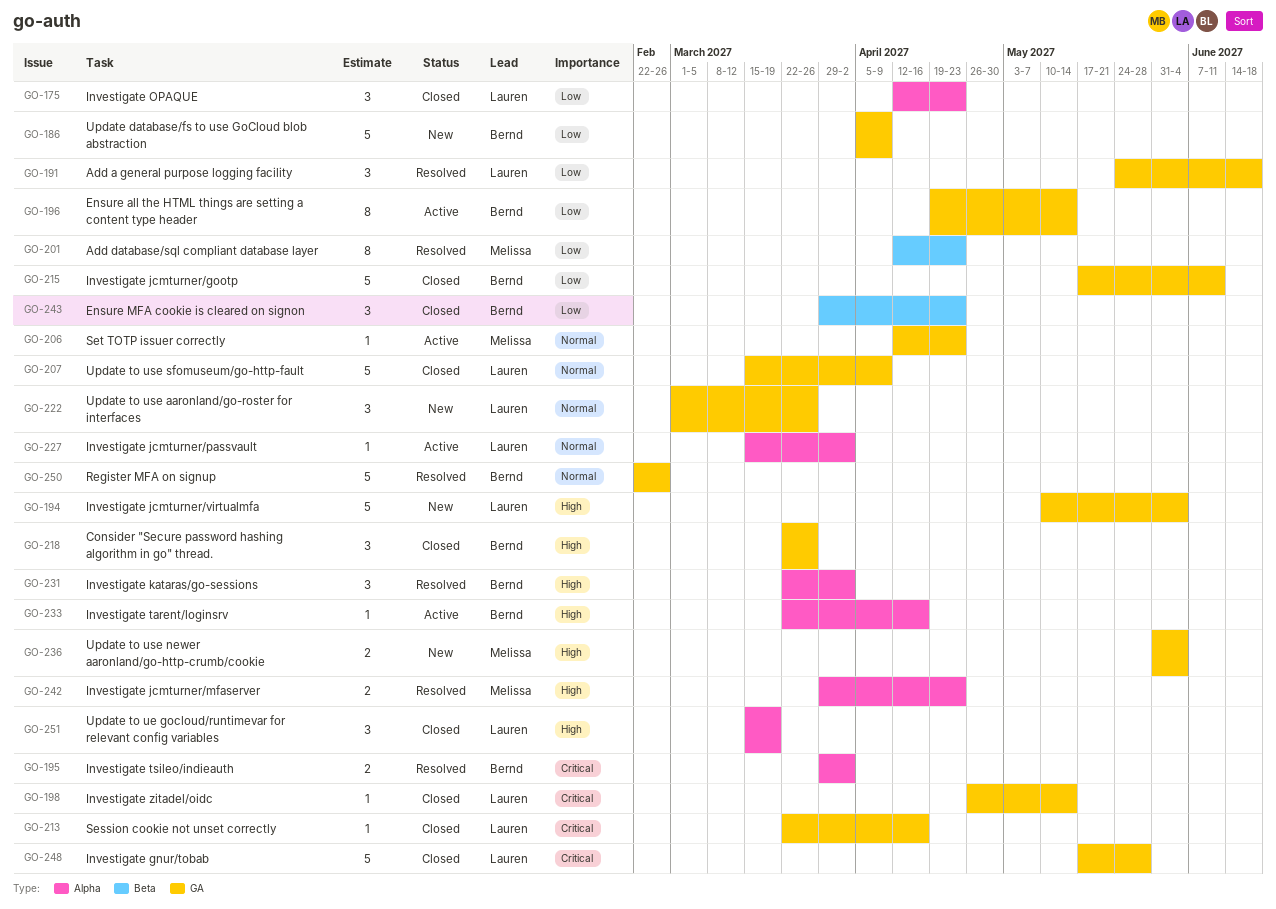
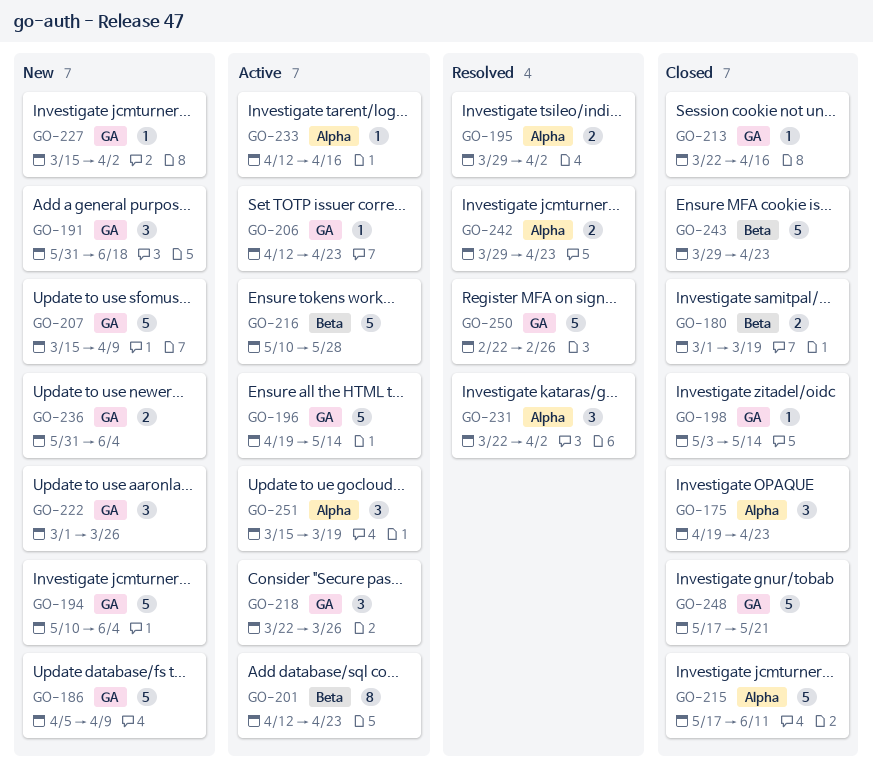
GO-175, start: Apr 12 -> Apr 19
GO-180: none -> present
GO-191, status: Resolved -> New
GO-191, start: May 24 -> May 31
GO-196, estimate: 8 -> 5
GO-198, start: Apr 26 -> May 3
GO-201, status: Resolved -> Active
GO-207, status: Closed -> New
GO-215, label: GA -> Alpha
GO-216: none -> present
GO-218, status: Closed -> Active
GO-227, status: Active -> New
GO-227, label: Alpha -> GA
GO-233, start: Mar 22 -> Apr 12
GO-243, estimate: 3 -> 5
GO-248, due: May 28 -> May 21
GO-251, status: Closed -> Active

